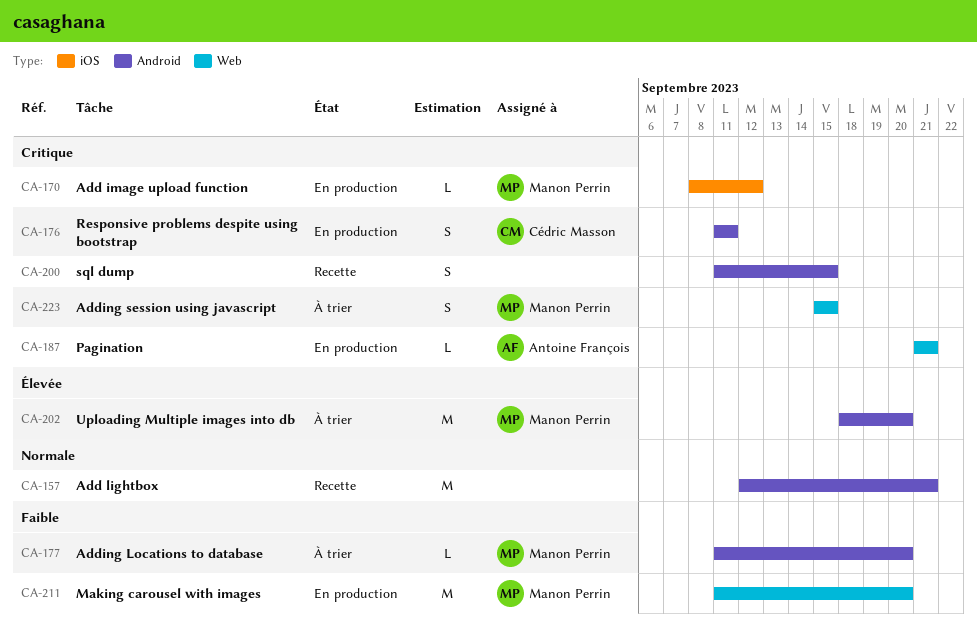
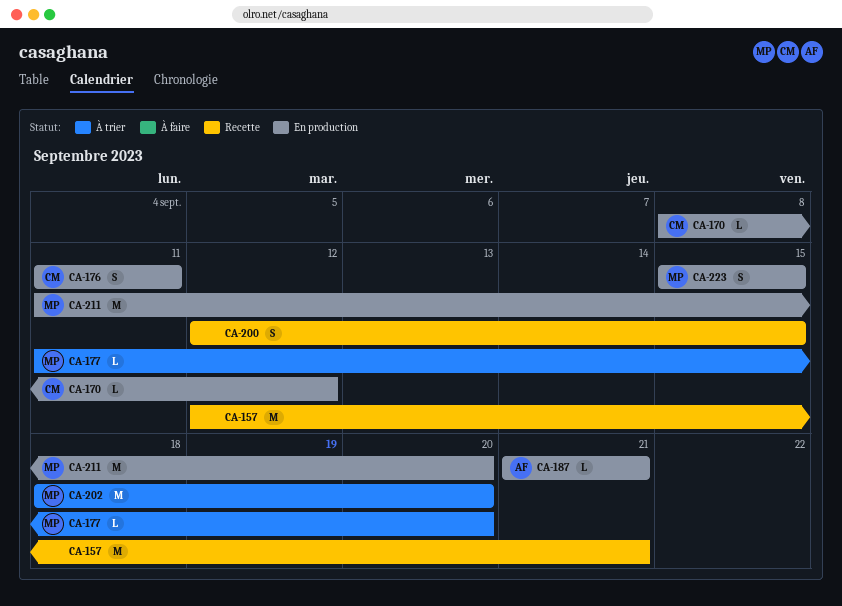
CA-170, owner: Manon Perrin -> Cédric Masson
CA-200, start: Sep 11 -> Sep 12
CA-223, status: À trier -> En production

